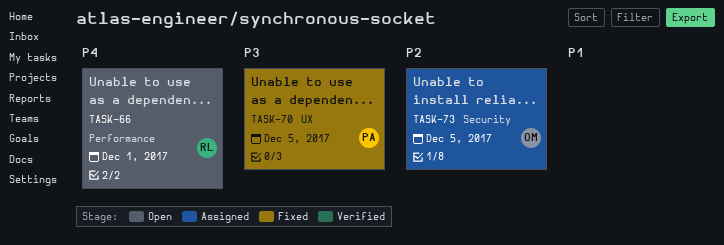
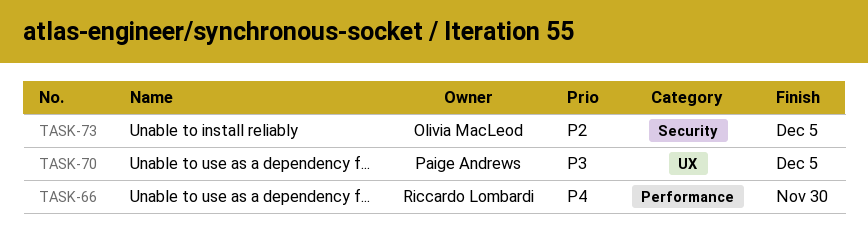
TASK-66, due: Dec 1 -> Nov 30

